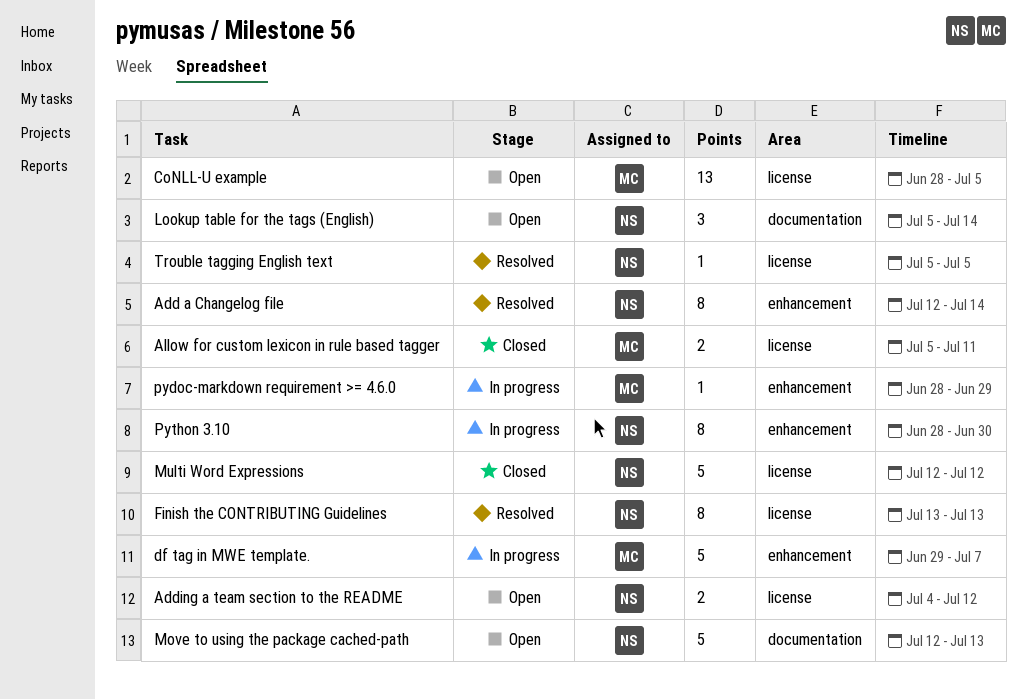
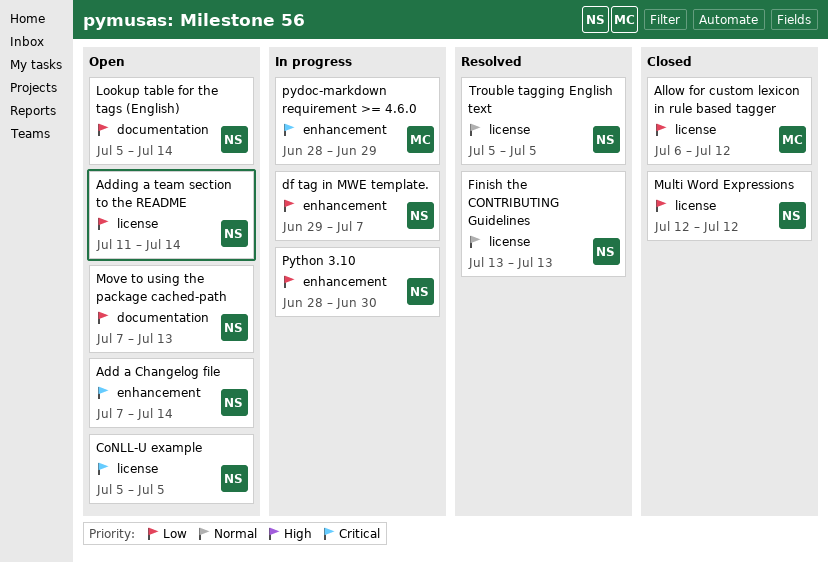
Add a Changelog file, status: Resolved -> Open
Add a Changelog file, start: Jul 12 -> Jul 7
Adding a team section to the README, start: Jul 4 -> Jul 11
Adding a team section to the README, due: Jul 12 -> Jul 14
Allow for custom lexicon in rule based tagger, start: Jul 5 -> Jul 6
Allow for custom lexicon in rule based tagger, due: Jul 11 -> Jul 12
CoNLL-U example, owner: MC -> NS
CoNLL-U example, start: Jun 28 -> Jul 5
df tag in MWE template., owner: MC -> NS
Move to using the package cached-path, start: Jul 12 -> Jul 7

